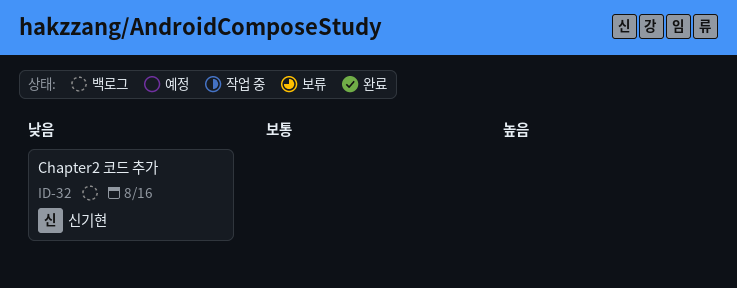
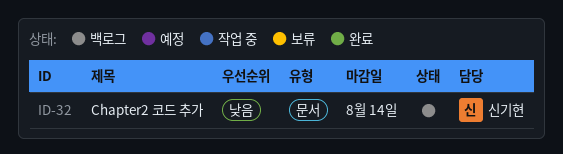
ID-32, due: Aug 16 -> Aug 14

